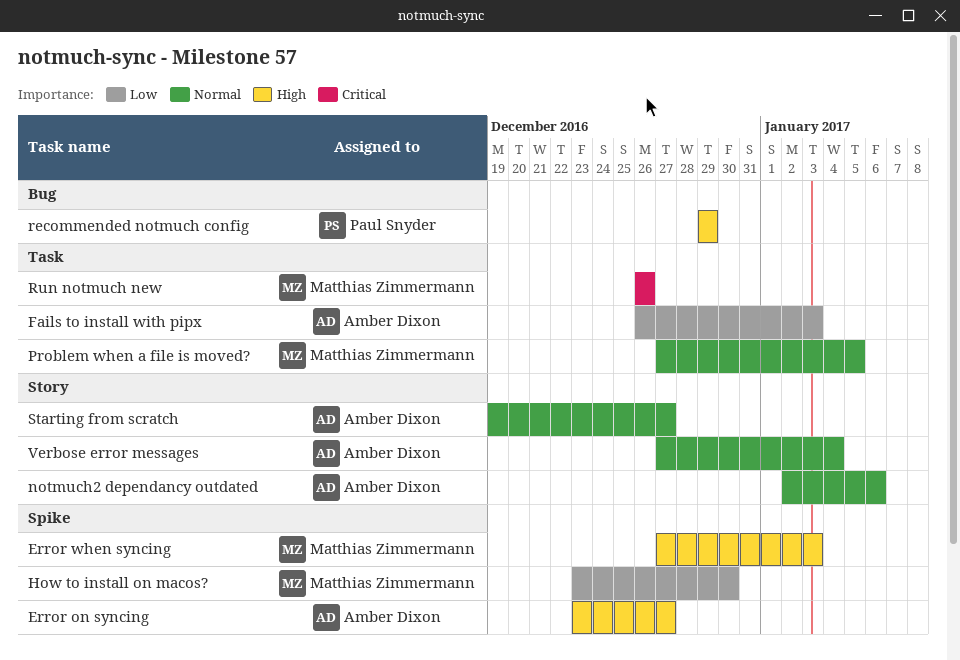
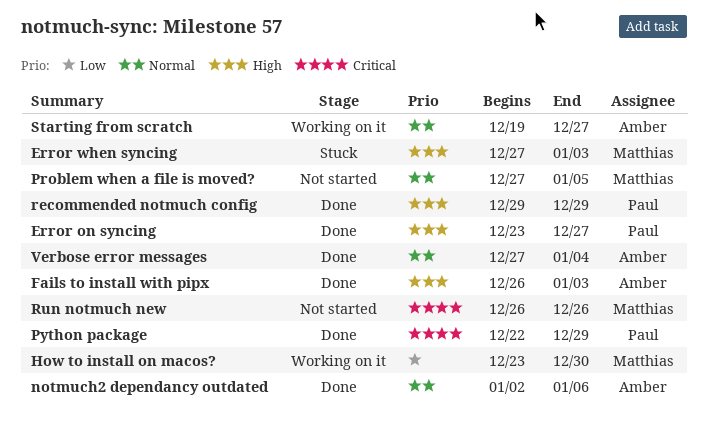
Error on syncing, owner: Amber Dixon -> Paul Snyder
Fails to install with pipx, priority: Low -> High
Python package: none -> present

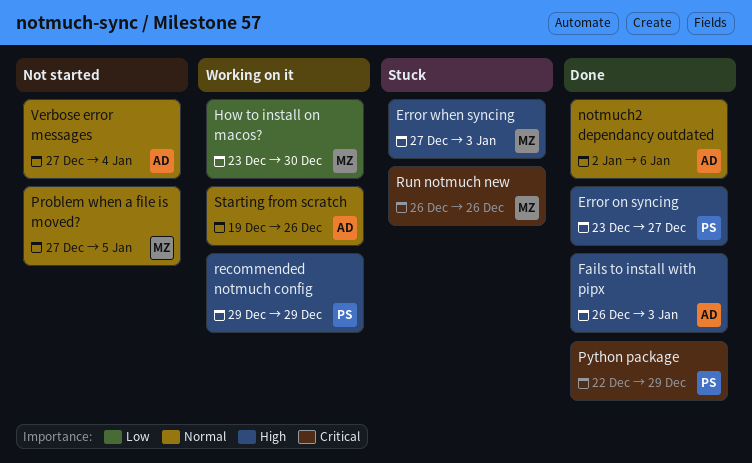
recommended notmuch config, status: Done -> Working on it
Run notmuch new, status: Not started -> Stuck
Starting from scratch, due: Dec 27 -> Dec 26
Verbose error messages, status: Done -> Not started

